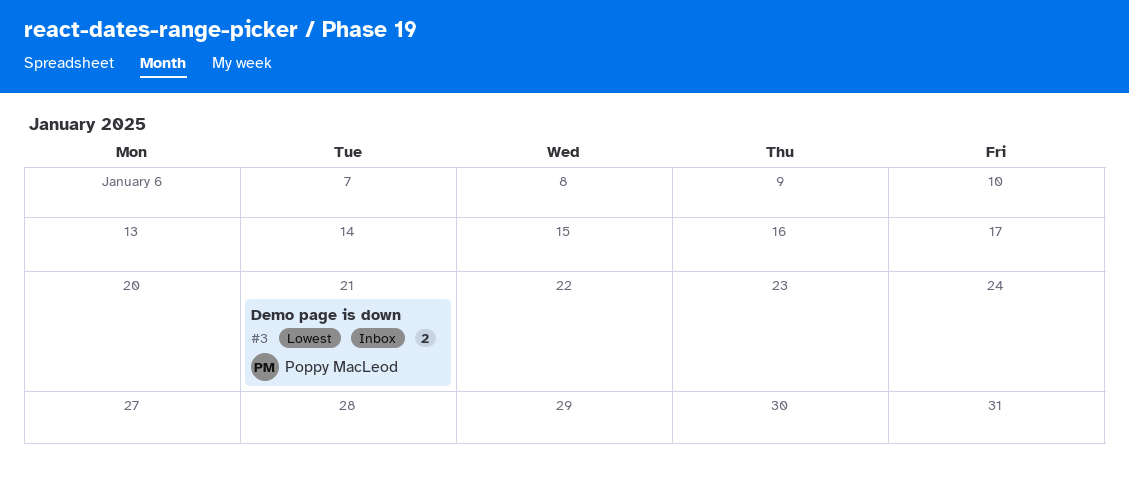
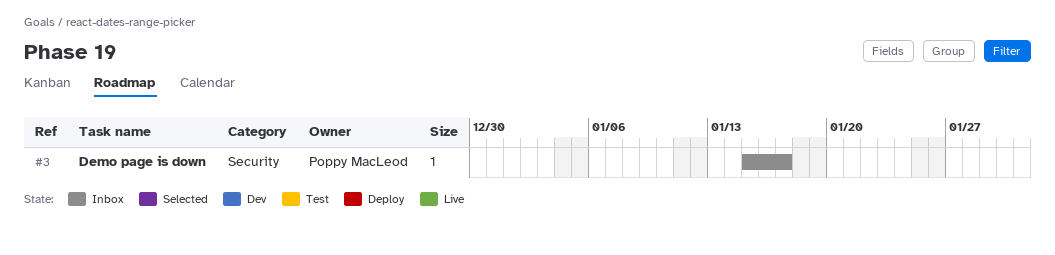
#3, estimate: 2 -> 1
#3, due: Jan 21 -> Jan 17

